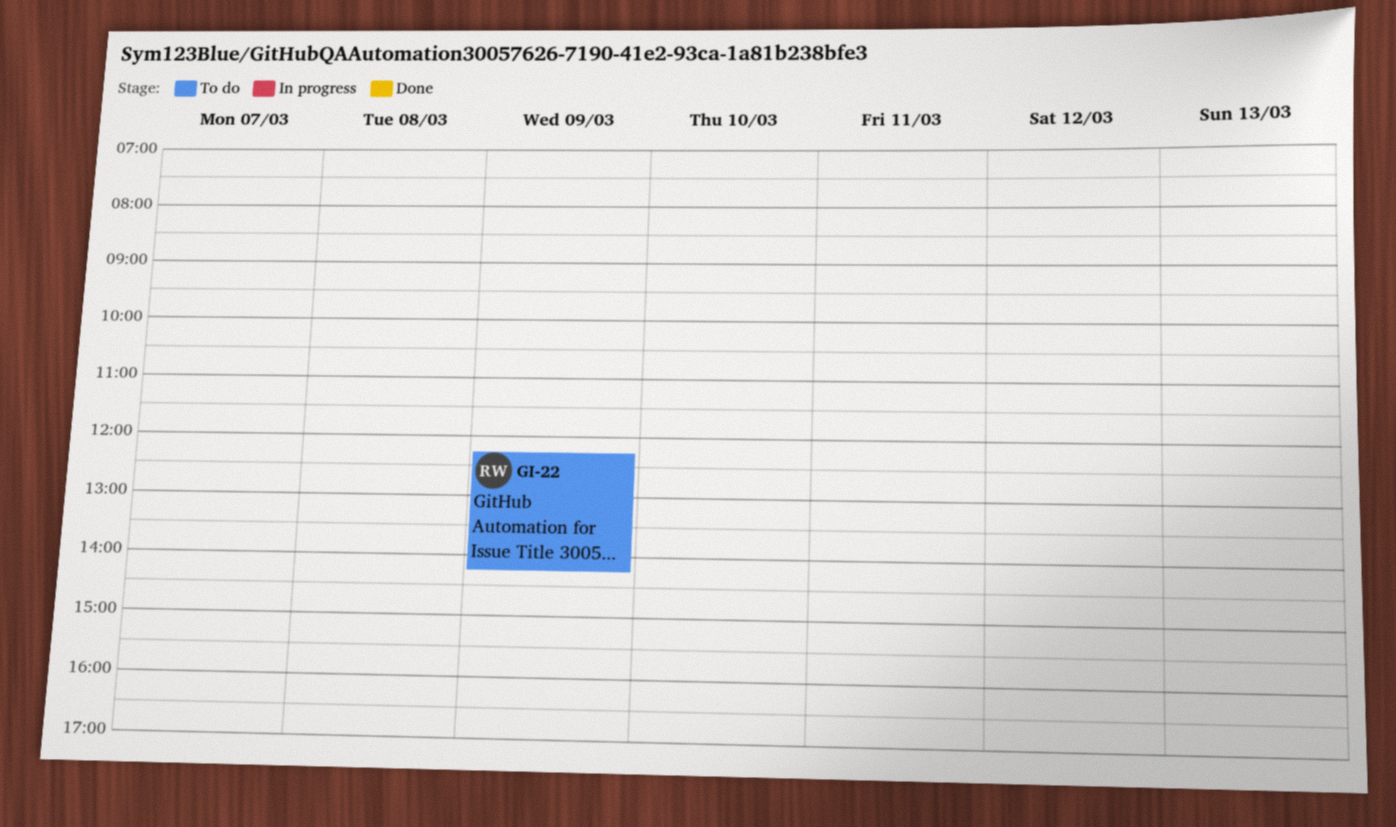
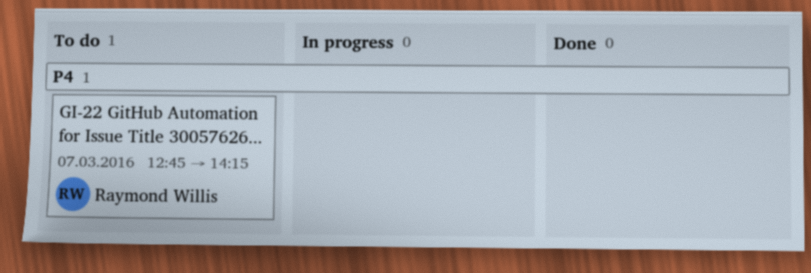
GI-22, day: Mar 9 -> Mar 7
GI-22, begins: 12:15 -> 12:45

